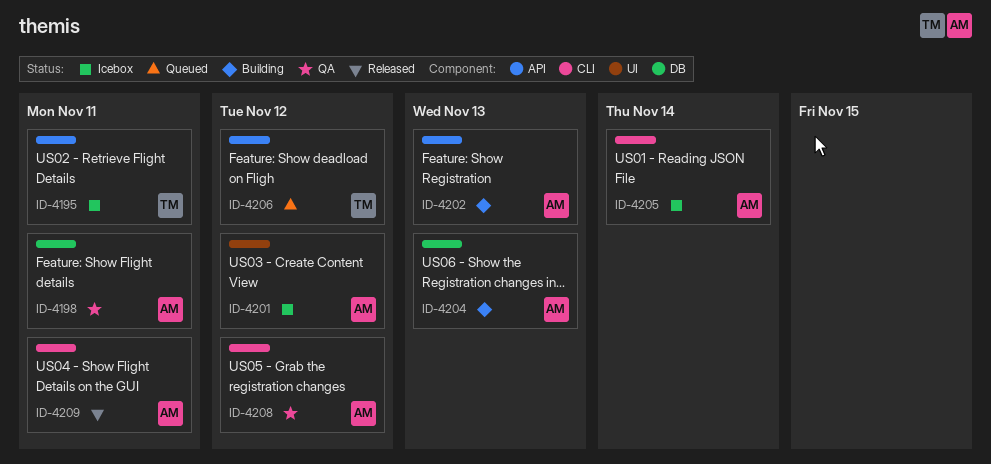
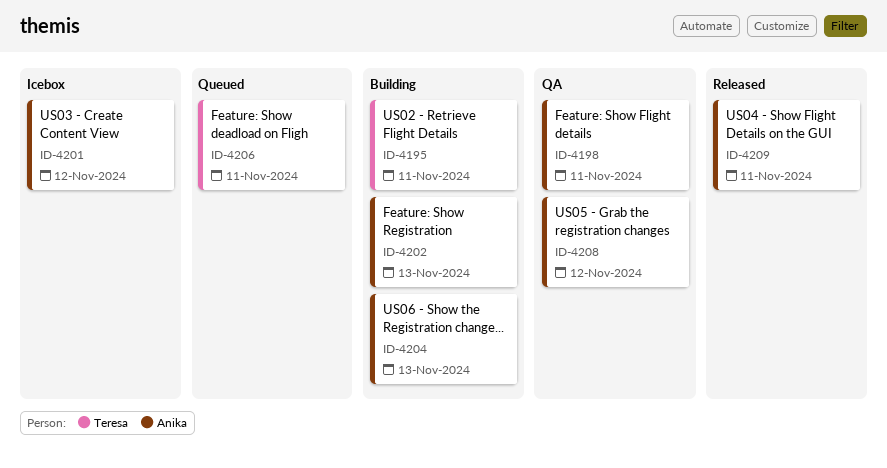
ID-4195, status: Icebox -> Building
ID-4205: present -> none
ID-4206, due: Nov 12 -> Nov 11

